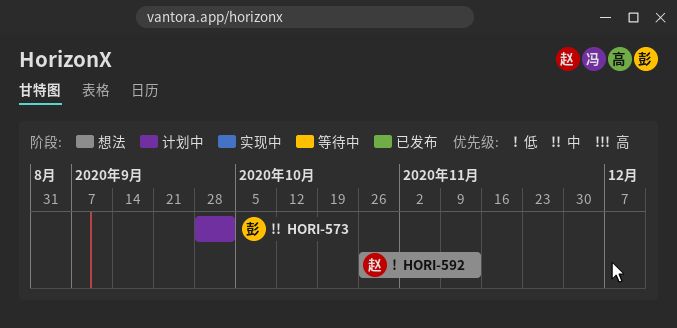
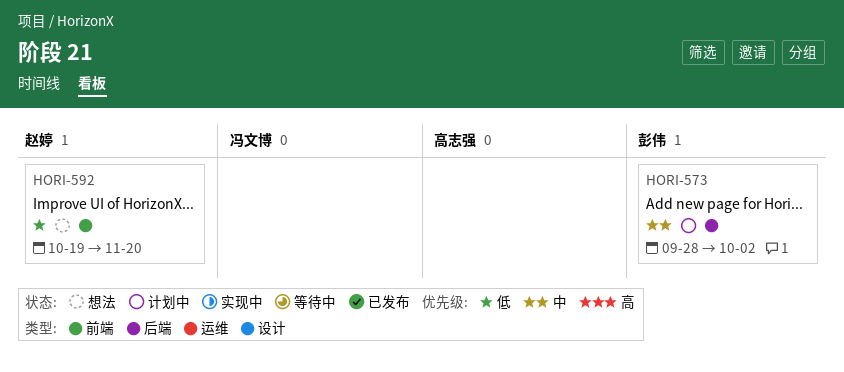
HORI-592, start: Oct 26 -> Oct 19
HORI-592, due: Nov 13 -> Nov 20

